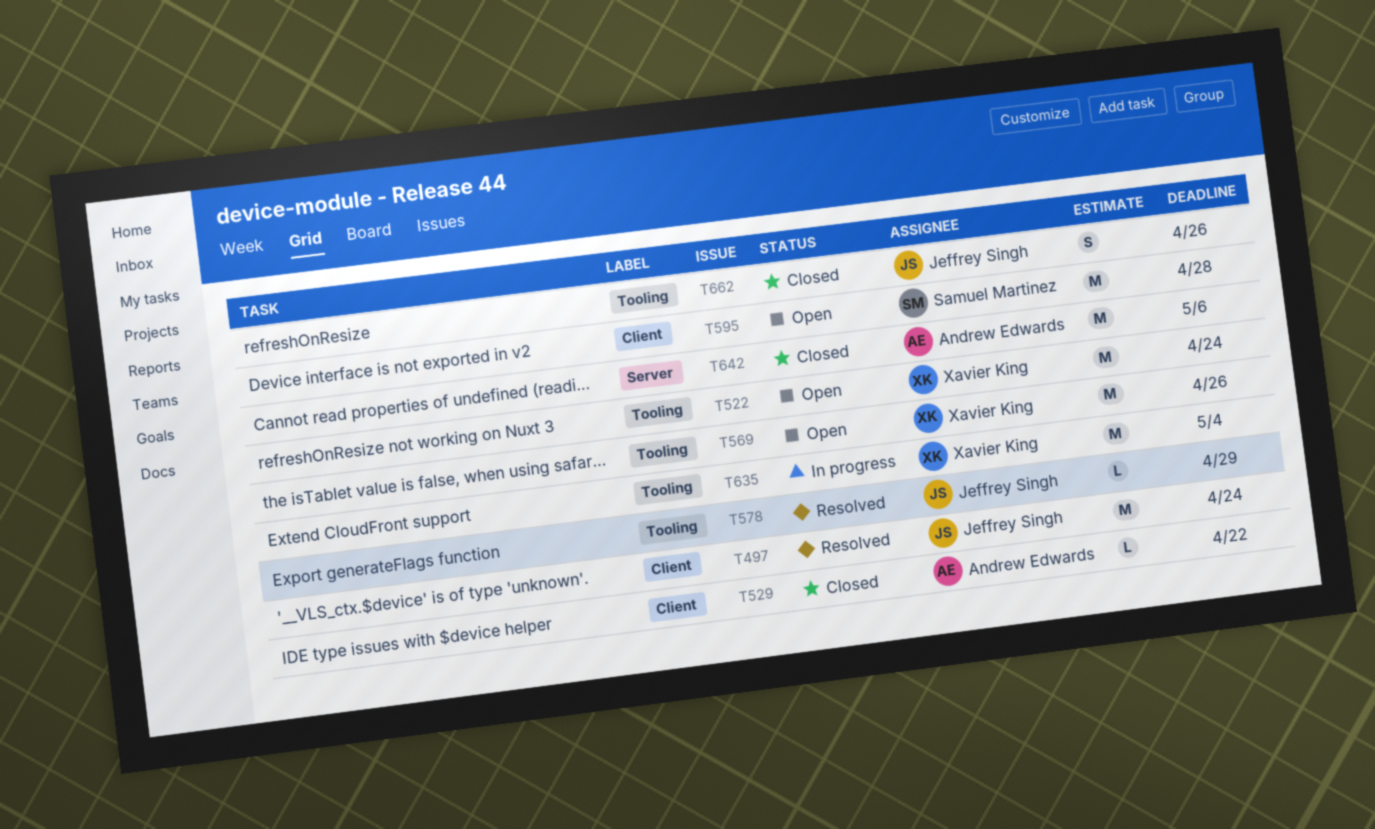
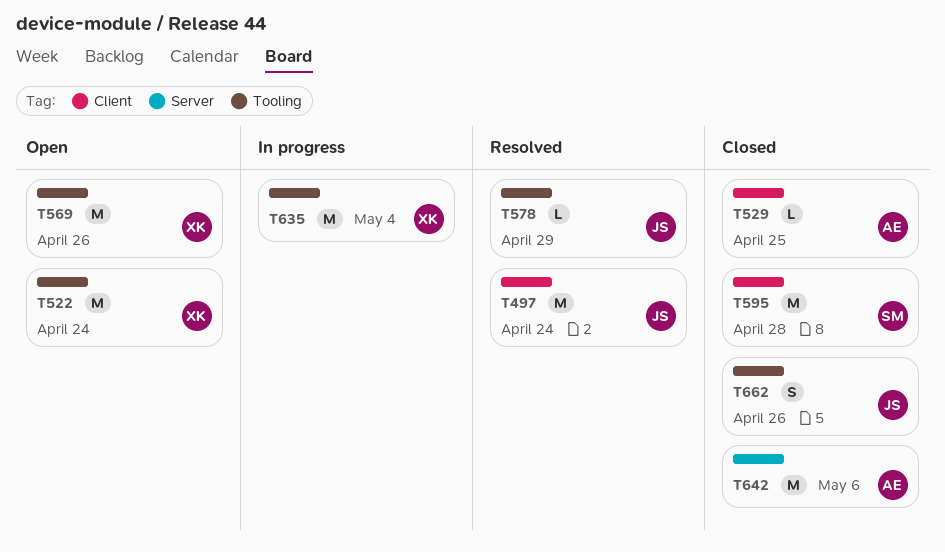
T529, due: Apr 22 -> Apr 25
T595, status: Open -> Closed

